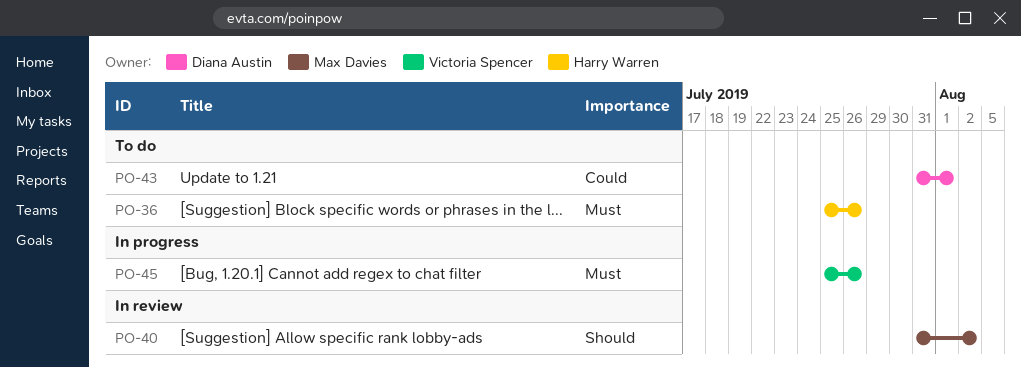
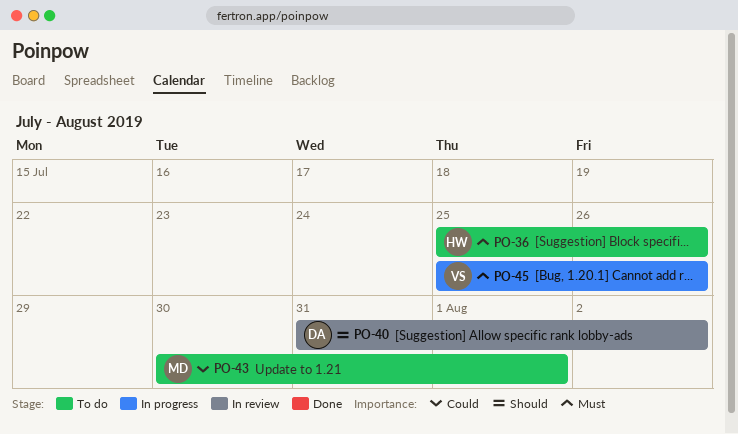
PO-40, owner: Max Davies -> Diana Austin
PO-43, owner: Diana Austin -> Max Davies
PO-43, start: Jul 31 -> Jul 30

